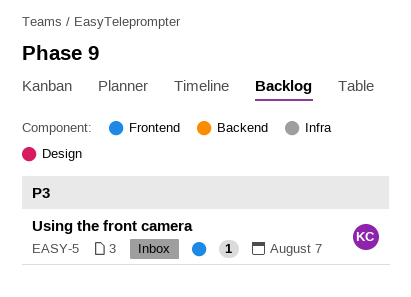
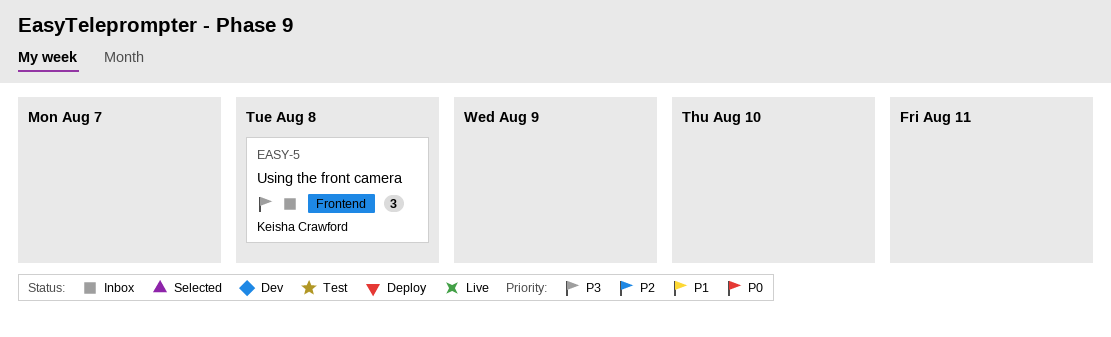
EASY-5, estimate: 1 -> 3
EASY-5, due: Aug 7 -> Aug 8

